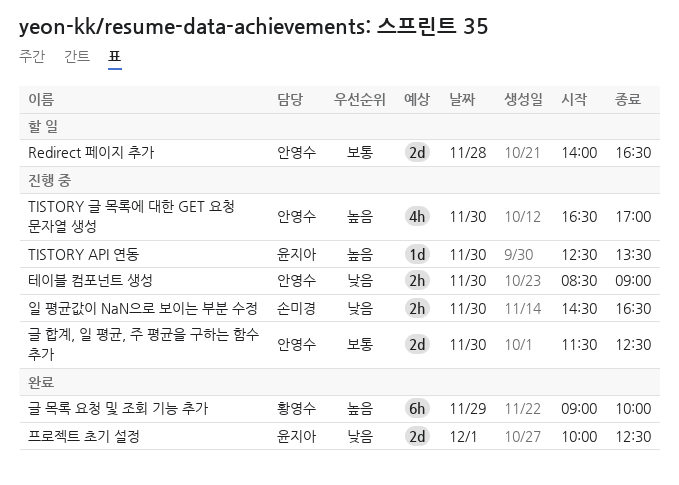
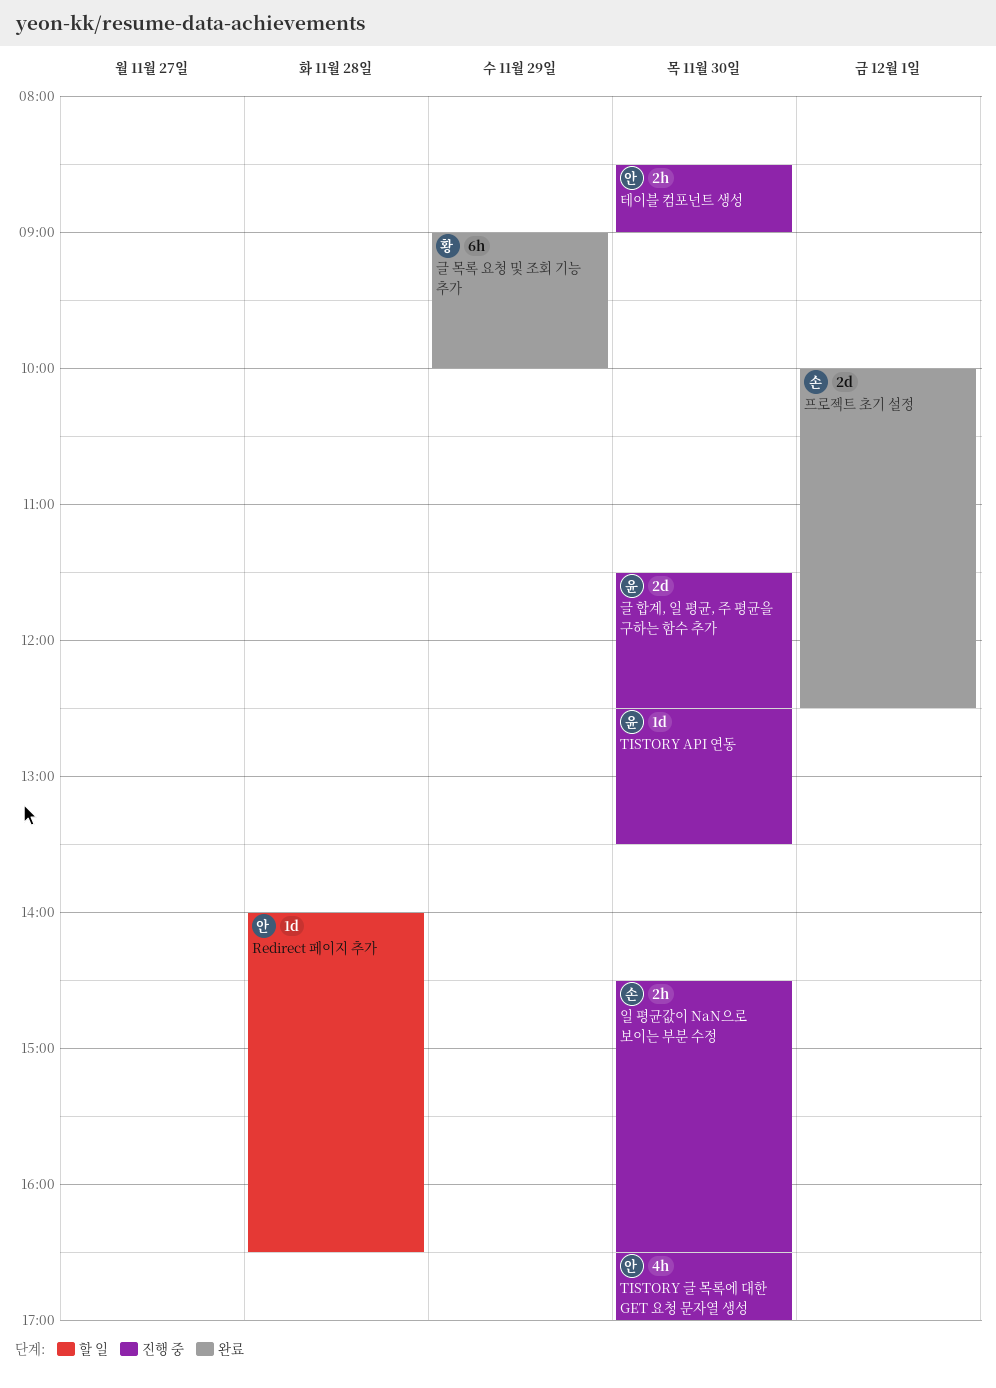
Redirect 페이지 추가, estimate: 2d -> 1d
글 합계, 일 평균, 주 평균을 구하는 함수 추가, owner: 안영수 -> 윤지아
프로젝트 초기 설정, owner: 윤지아 -> 손미경

